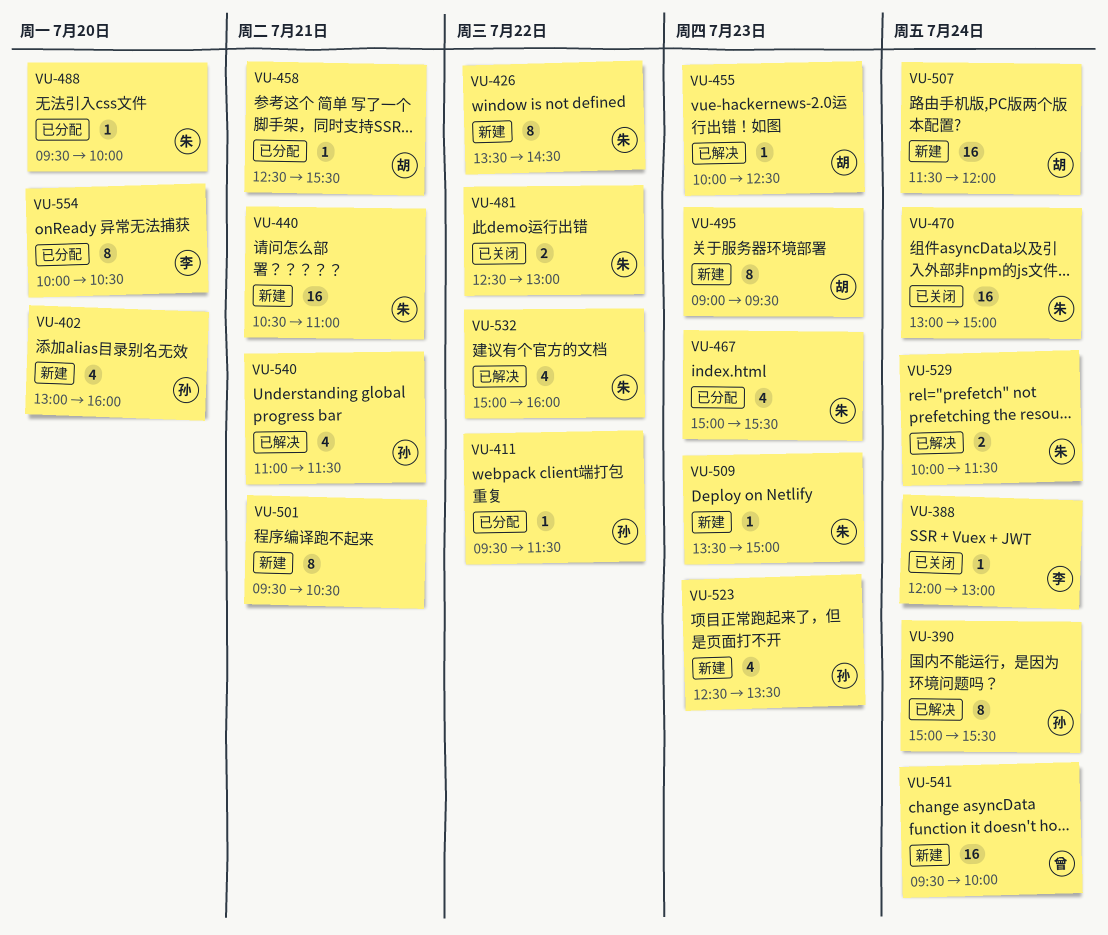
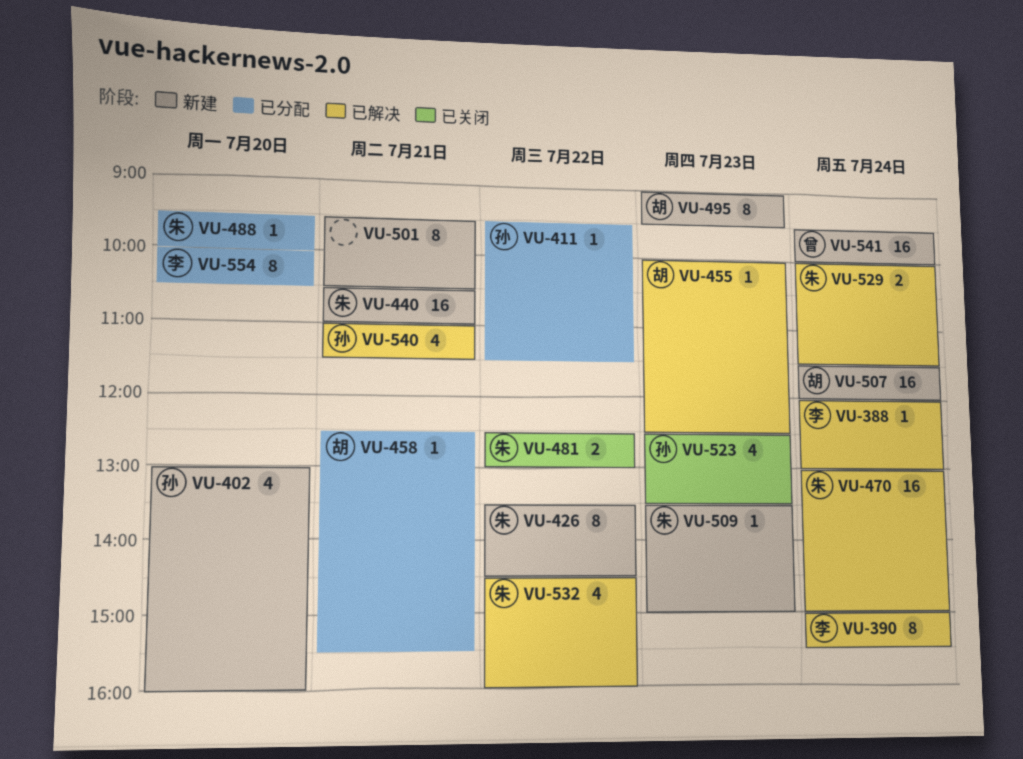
VU-388, status: 已关闭 -> 已解决
VU-390, owner: 孙 -> 李
VU-467: present -> none
VU-470, status: 已关闭 -> 已解决
VU-523, status: 新建 -> 已关闭
VU-532, begins: 15:00 -> 14:30

